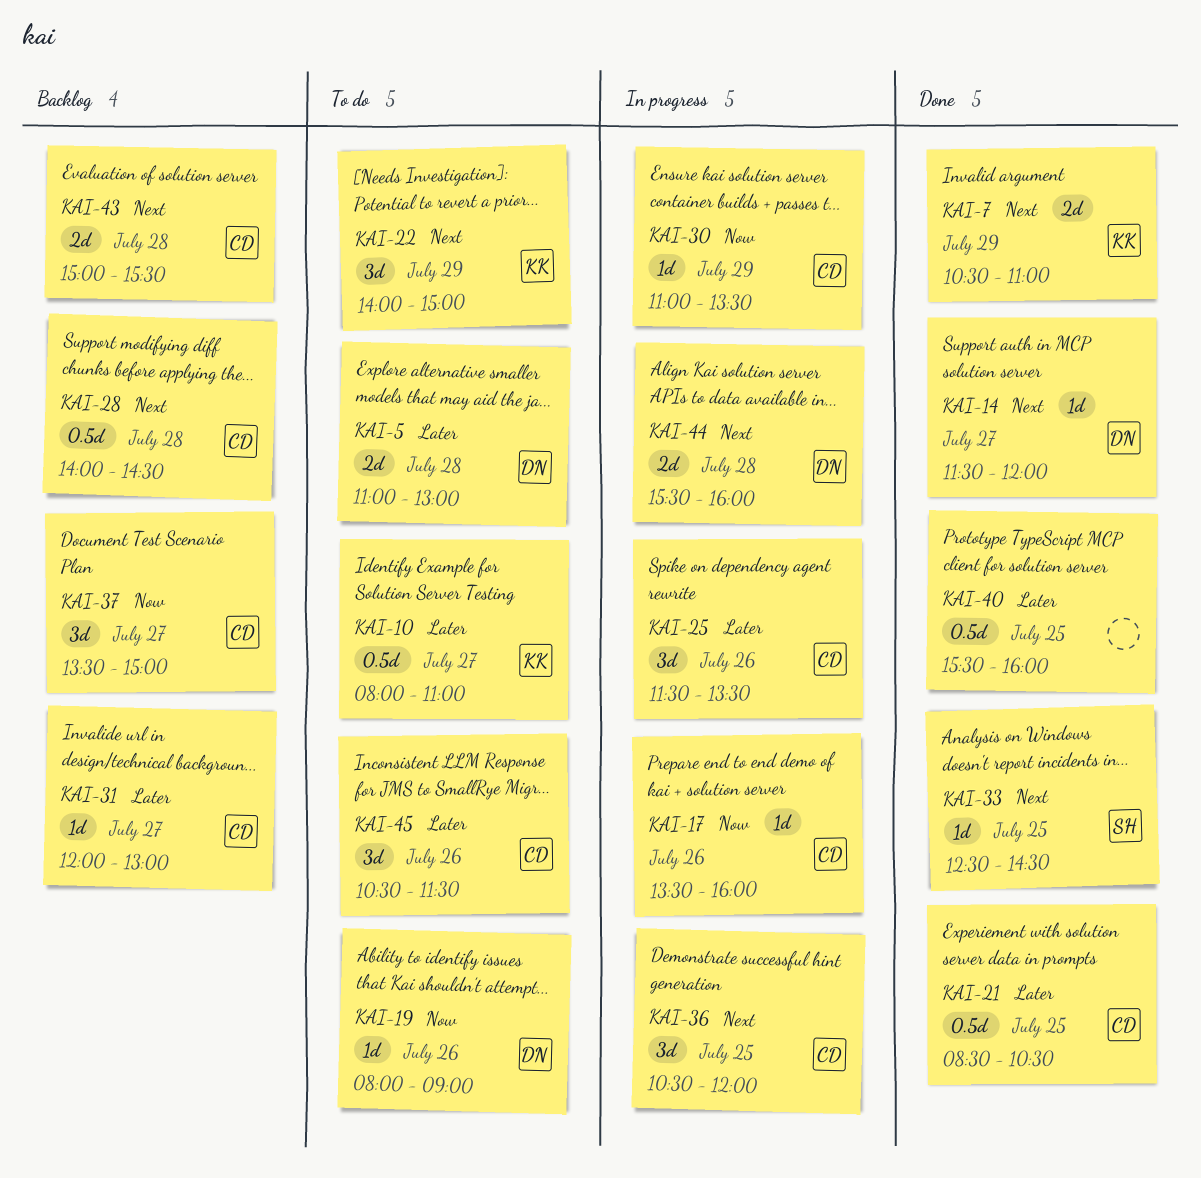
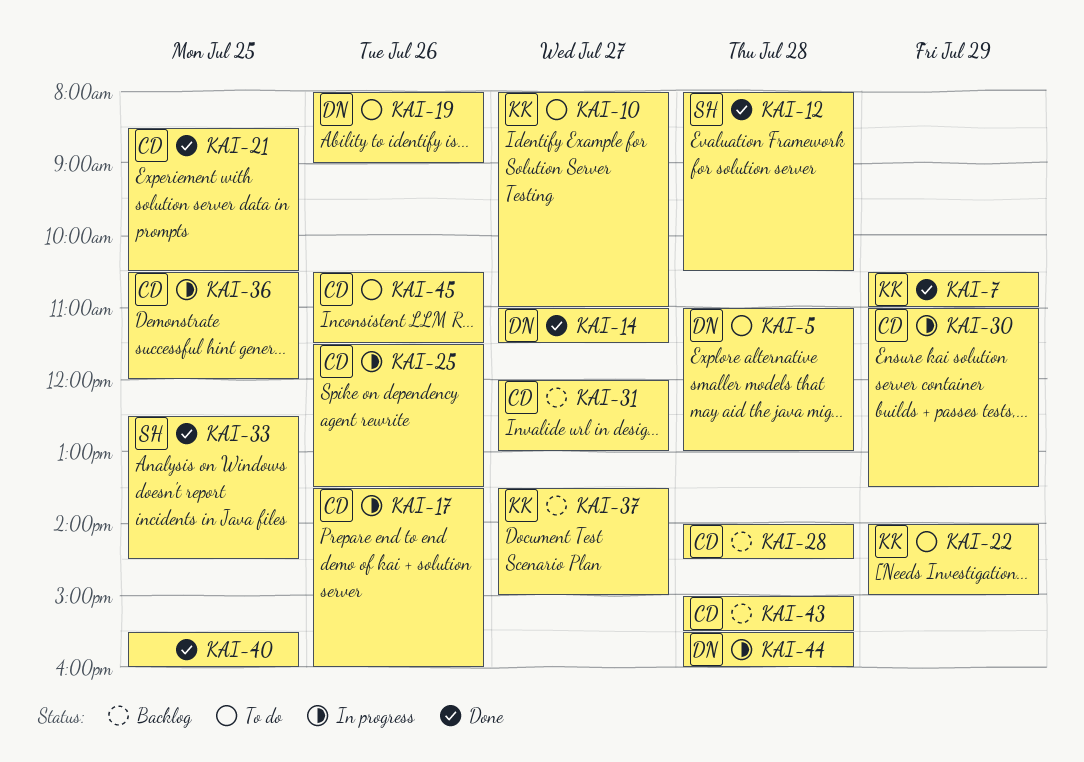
KAI-12: none -> present
KAI-14, begins: 11:30 -> 11:00
KAI-14, ends: 12:00 -> 11:30
KAI-37, owner: CD -> KK

